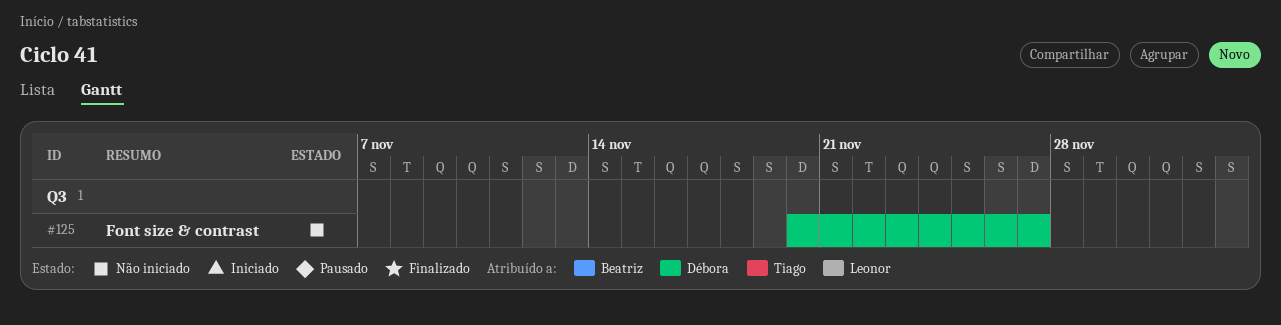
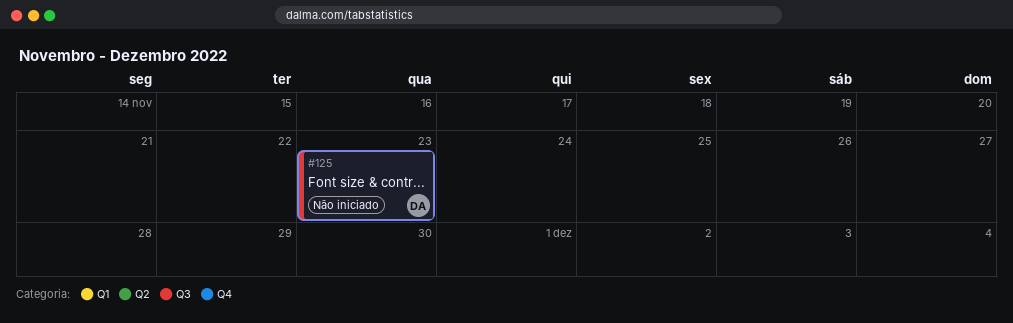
#125, due: Nov 27 -> Nov 23

